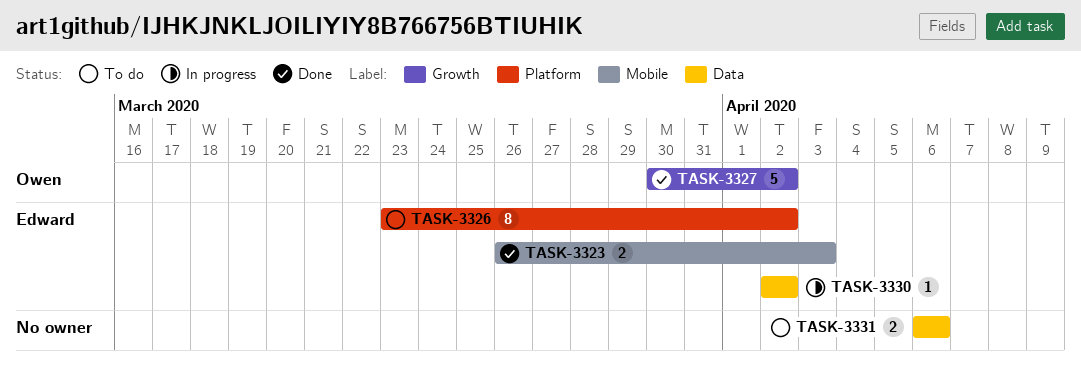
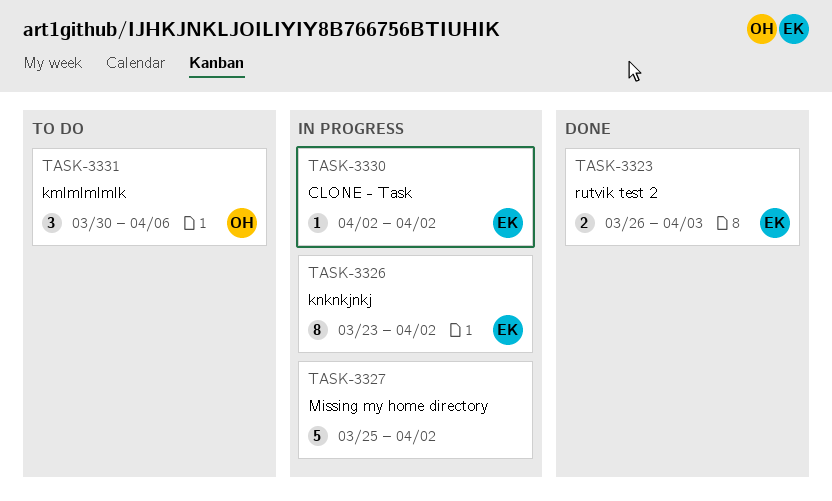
TASK-3326, status: To do -> In progress
TASK-3327, status: Done -> In progress
TASK-3327, owner: Owen -> none
TASK-3327, start: Mar 30 -> Mar 25
TASK-3331, owner: none -> Owen
TASK-3331, estimate: 2 -> 3
TASK-3331, start: Apr 6 -> Mar 30

